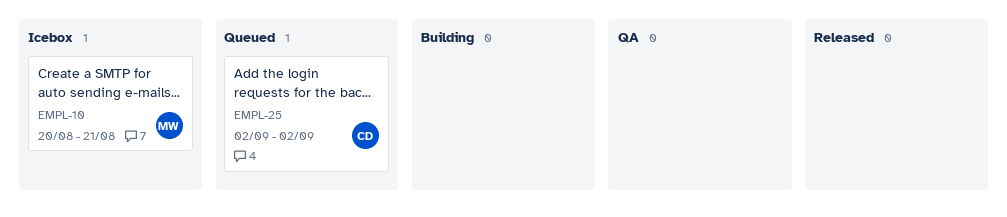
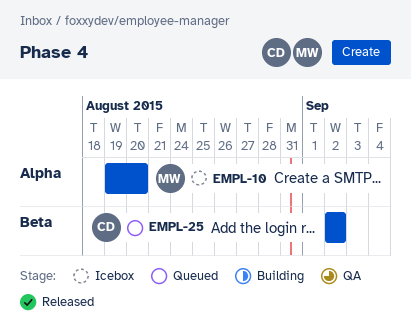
EMPL-10, start: Aug 20 -> Aug 19
EMPL-10, due: Aug 21 -> Aug 20

